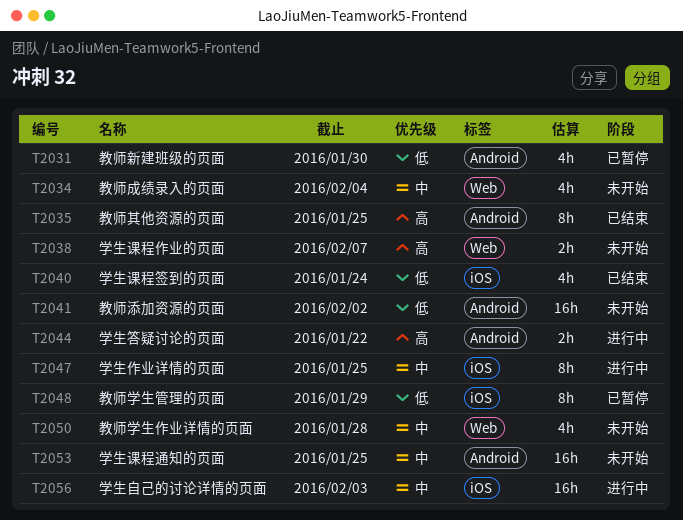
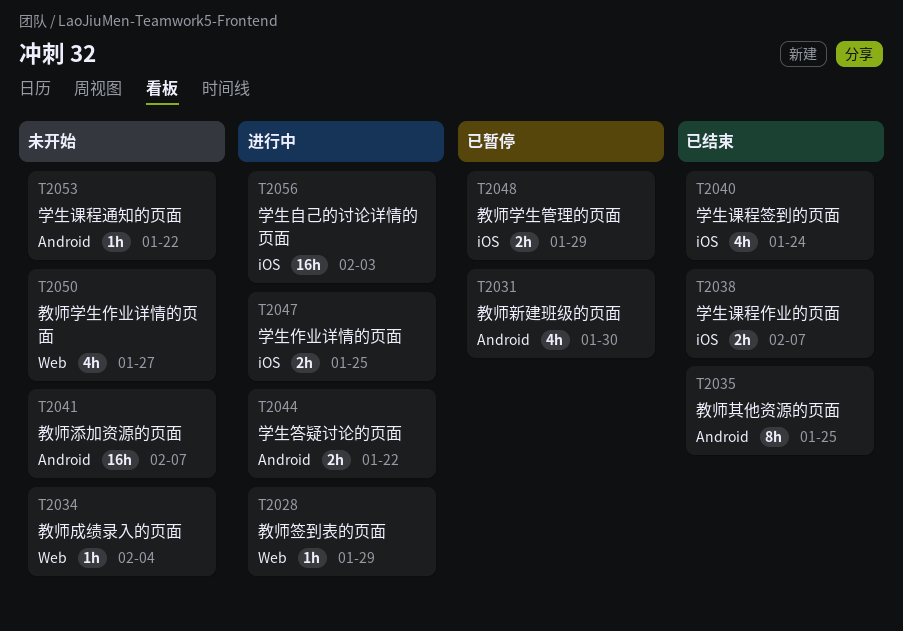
T2028: none -> present
T2034, estimate: 4h -> 1h
T2038, status: 未开始 -> 已结束
T2038, label: Web -> iOS
T2041, due: Feb 2 -> Feb 7
T2047, estimate: 8h -> 2h
T2048, estimate: 8h -> 2h
T2050, due: Jan 28 -> Jan 27
T2053, estimate: 16h -> 1h
T2053, due: Jan 25 -> Jan 22

